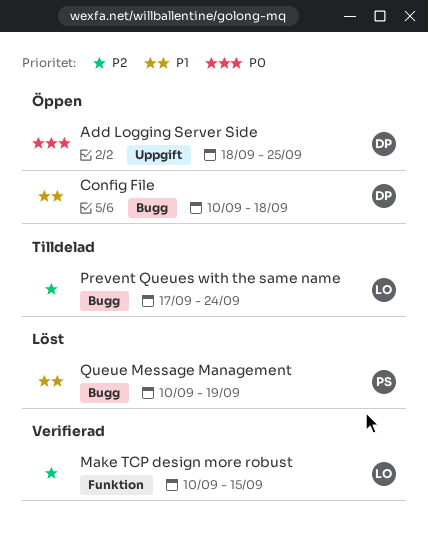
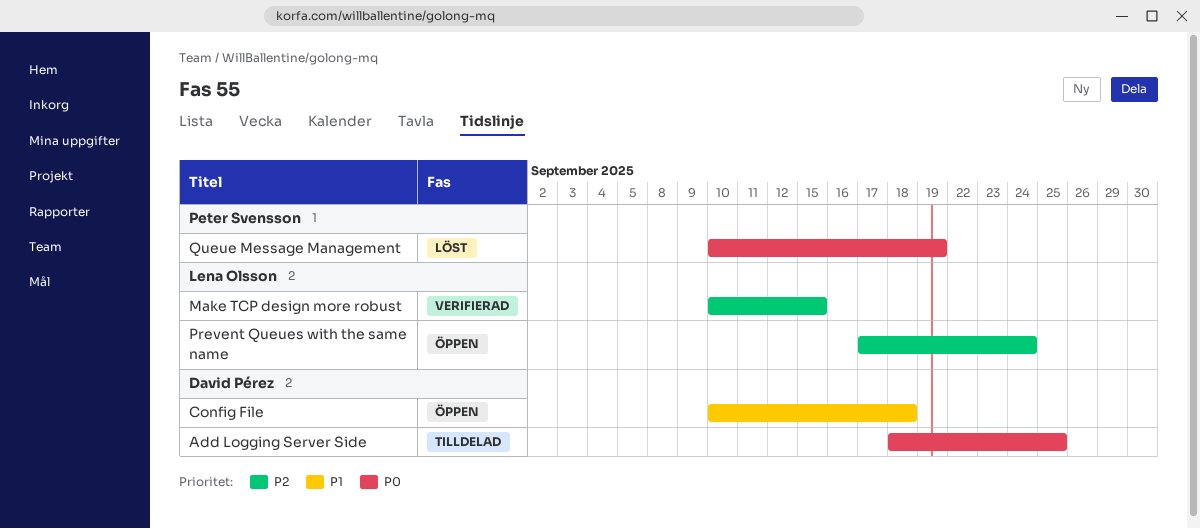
Add Logging Server Side, status: Öppen -> Tilldelad
Prevent Queues with the same name, status: Tilldelad -> Öppen
Queue Message Management, priority: P1 -> P0

